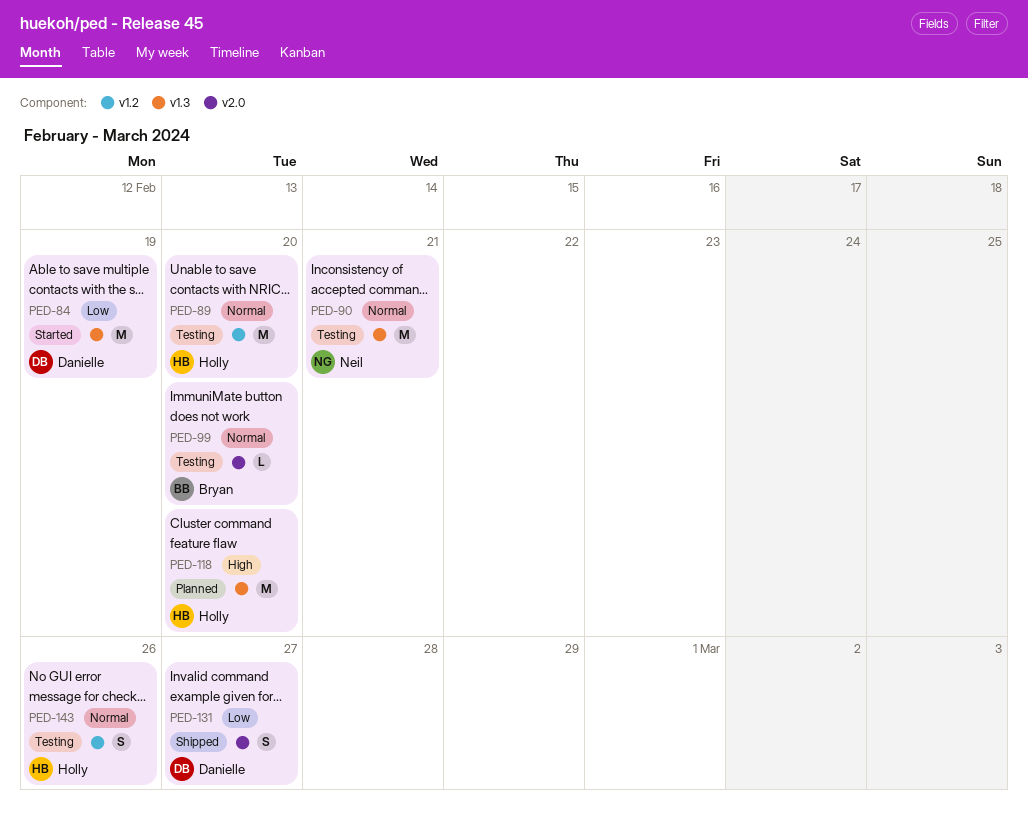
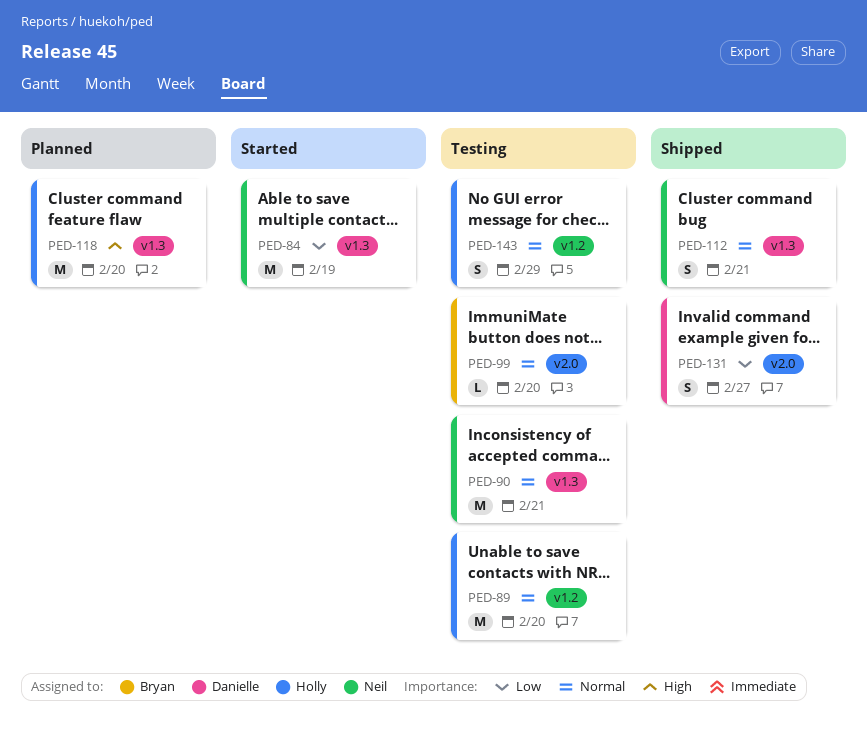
PED-84, owner: Danielle -> Neil
PED-112: none -> present
PED-143, due: Feb 26 -> Feb 29

